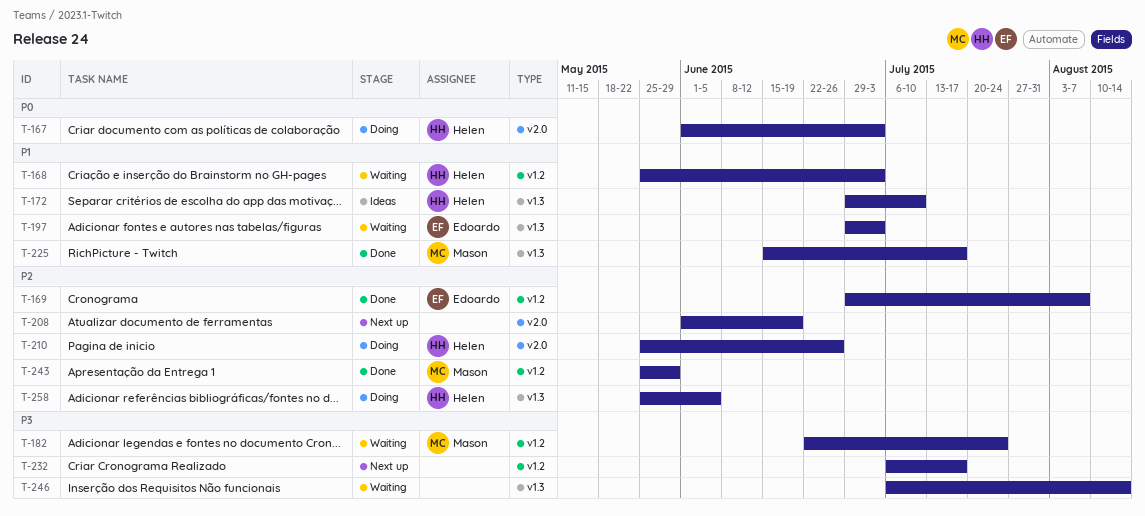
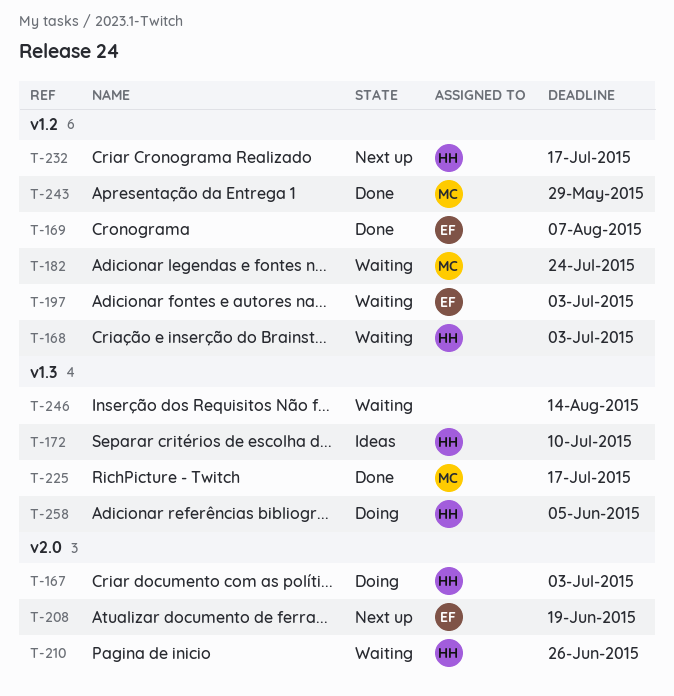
T-197, label: v1.3 -> v1.2
T-208, owner: none -> Edoardo
T-210, status: Doing -> Waiting
T-232, owner: none -> Helen

